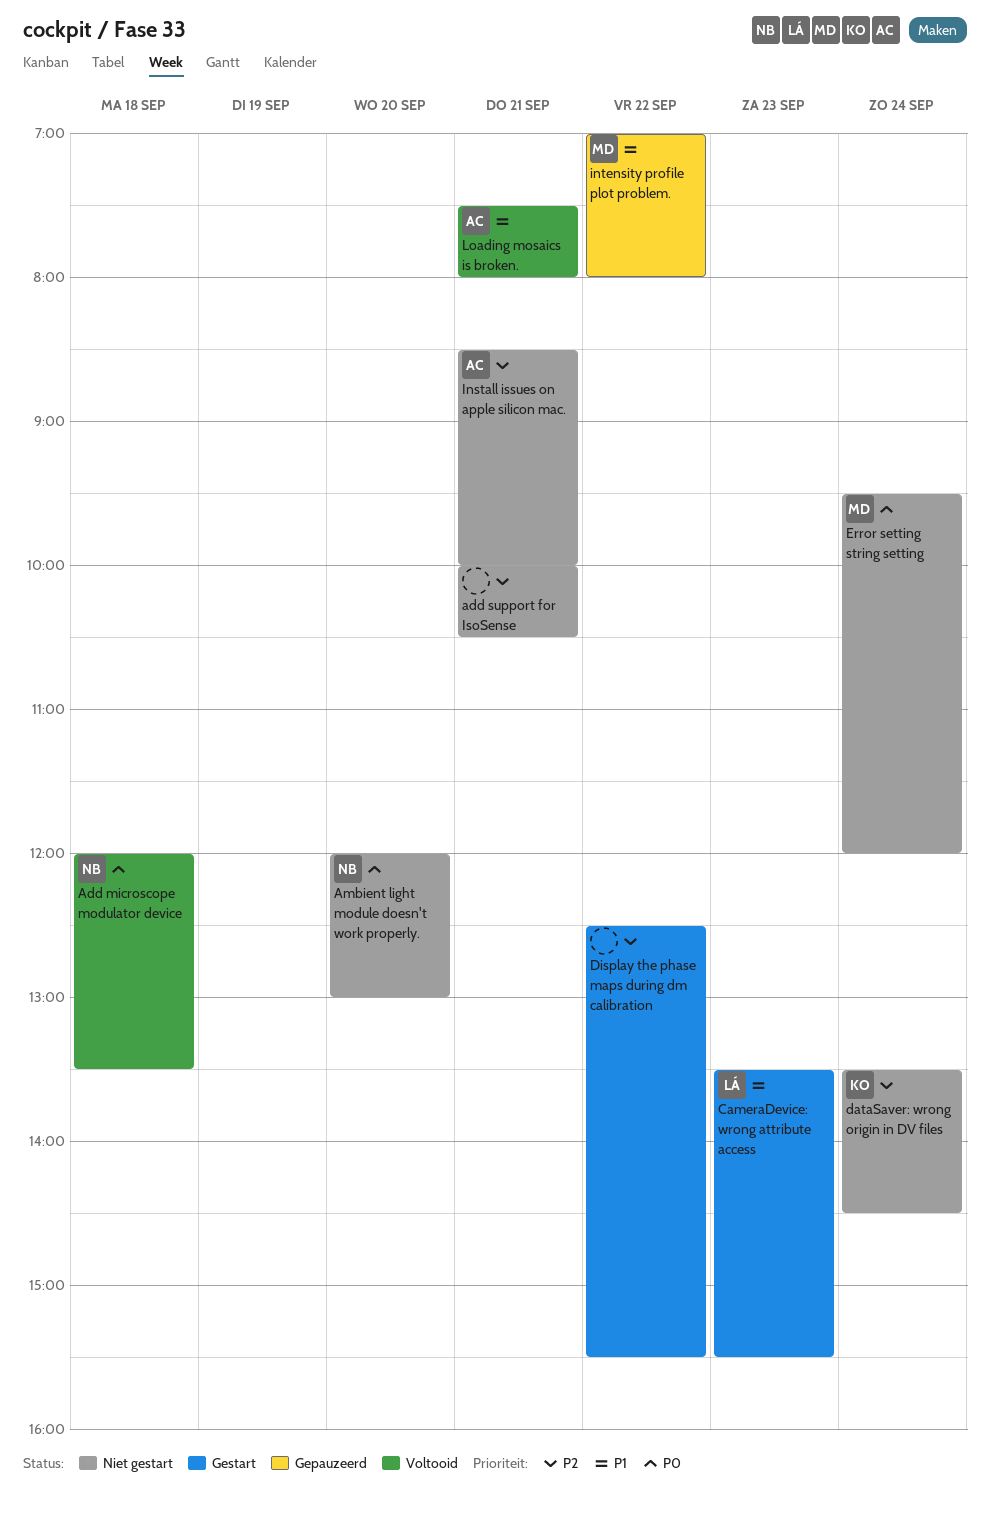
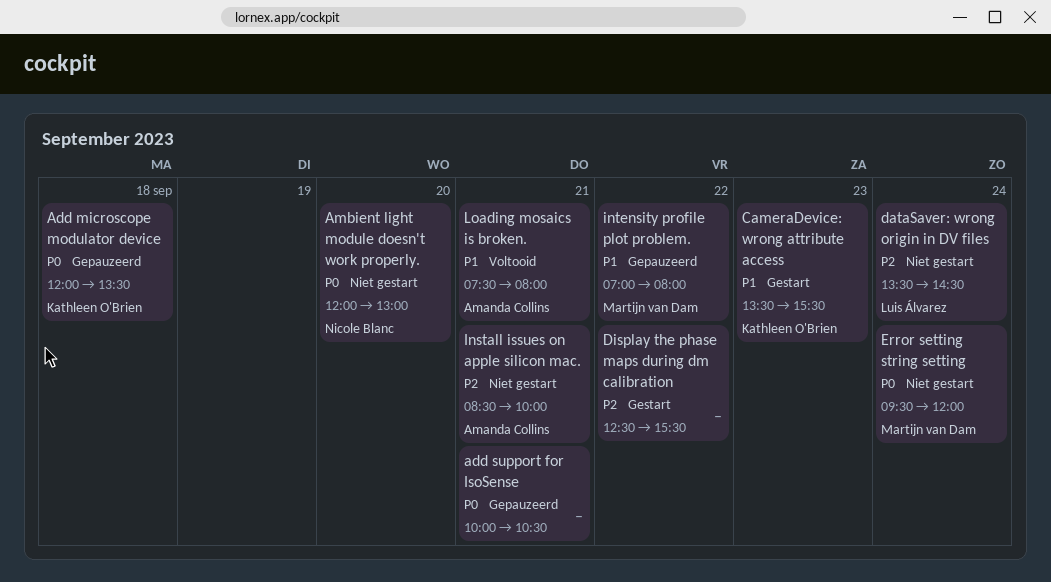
Add microscope modulator device, status: Voltooid -> Gepauzeerd
Add microscope modulator device, owner: Nicole Blanc -> Kathleen O'Brien
add support for IsoSense, status: Niet gestart -> Gepauzeerd
add support for IsoSense, priority: P2 -> P0
CameraDevice: wrong attribute access, owner: Luis Álvarez -> Kathleen O'Brien
dataSaver: wrong origin in DV files, owner: Kathleen O'Brien -> Luis Álvarez

